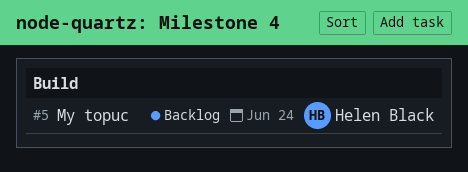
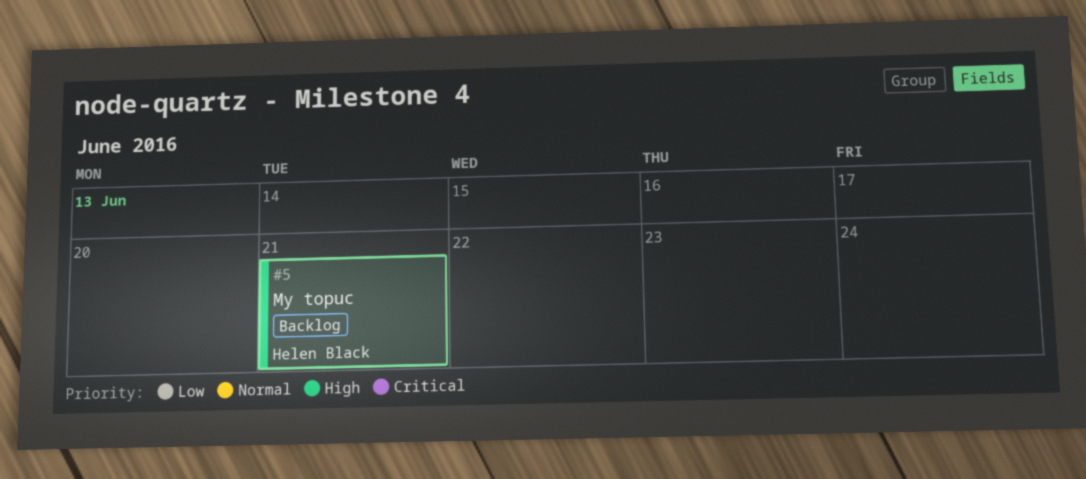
#5, due: Jun 24 -> Jun 21

